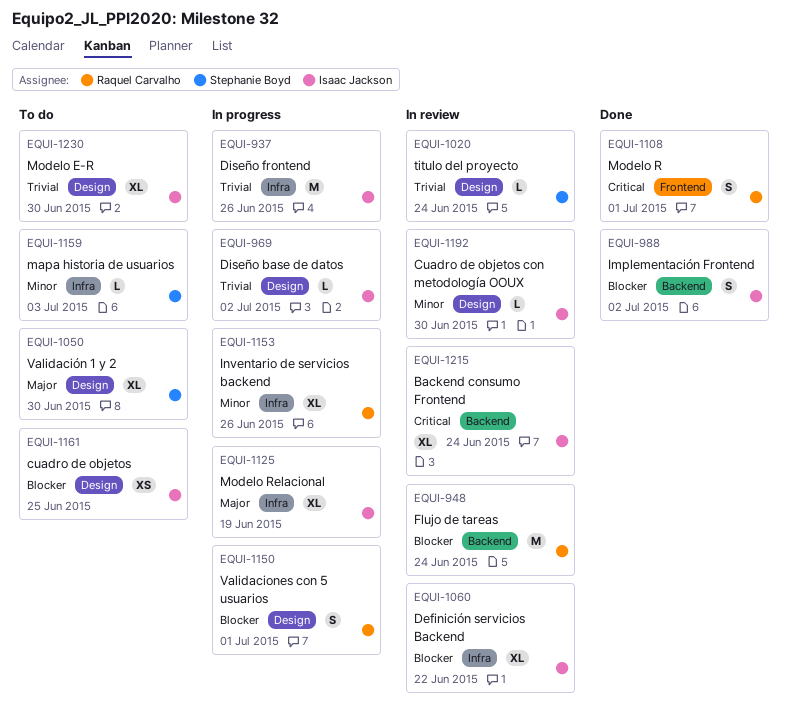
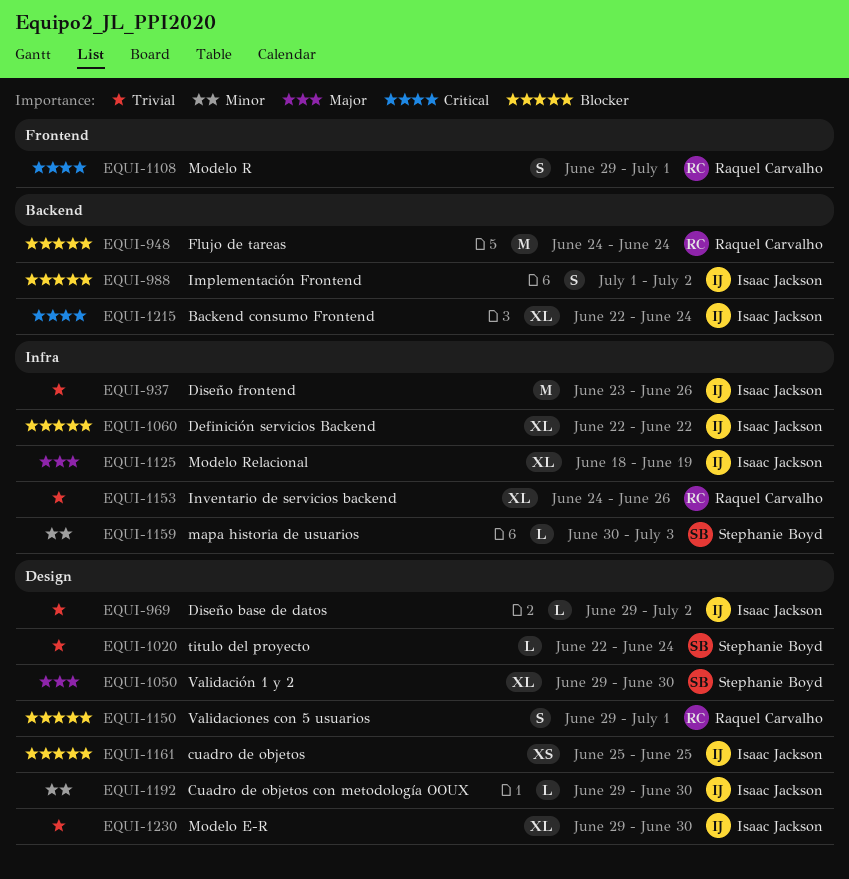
EQUI-1153, priority: Minor -> Trivial

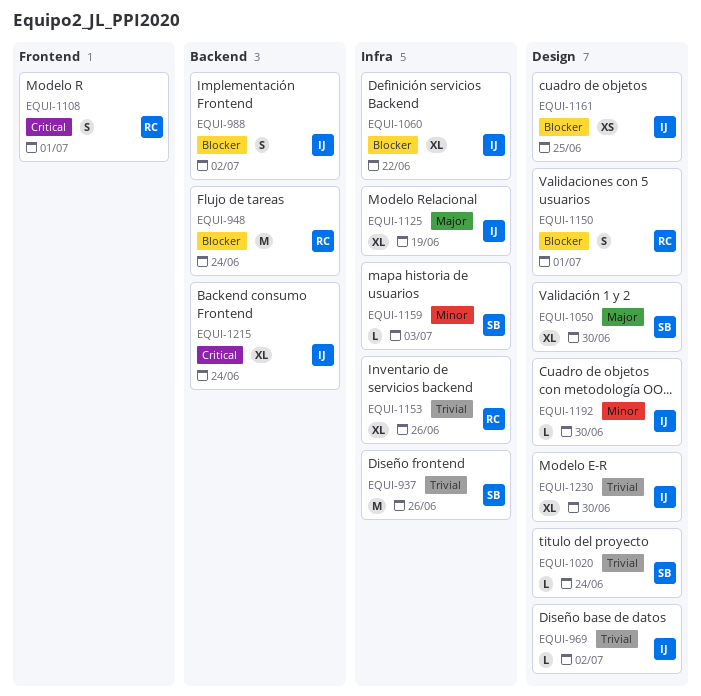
EQUI-937, owner: Isaac Jackson -> Stephanie Boyd

